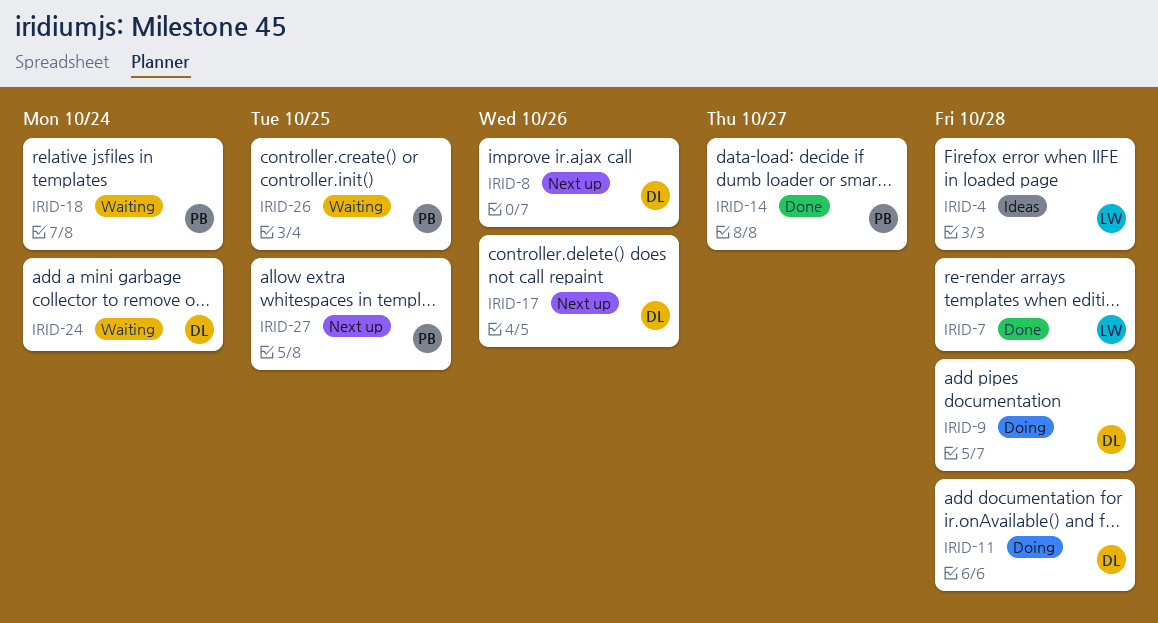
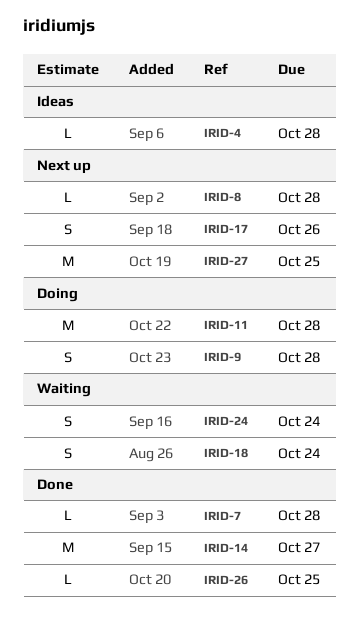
IRID-8, due: Oct 26 -> Oct 28
IRID-26, status: Waiting -> Done

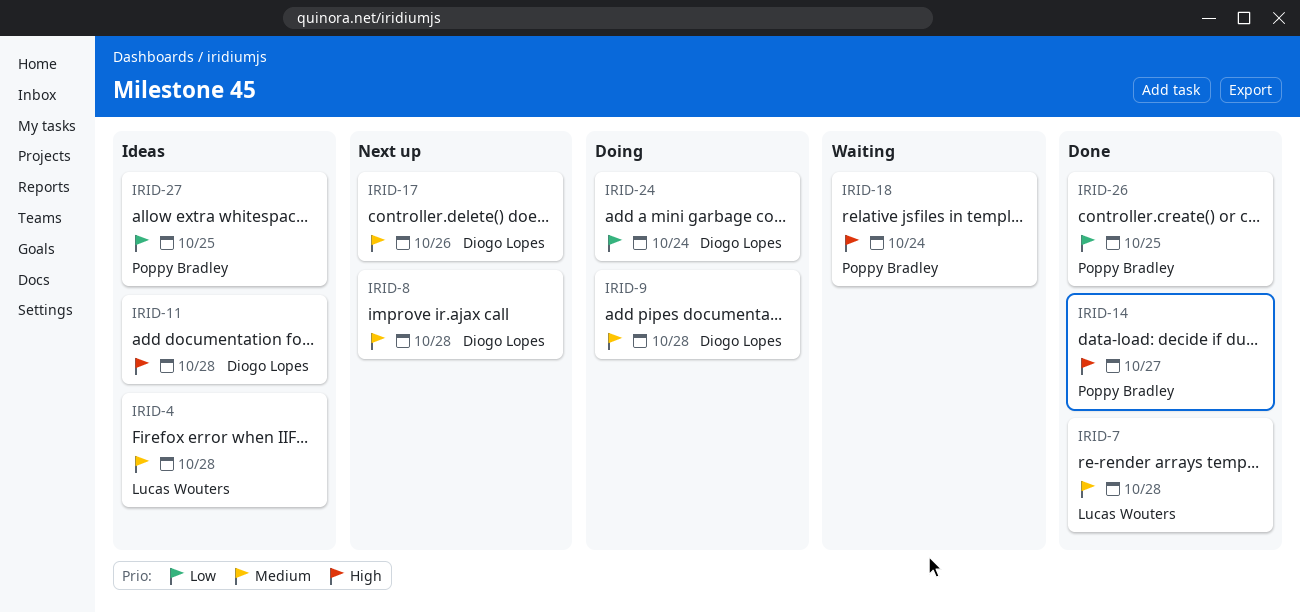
IRID-11, status: Doing -> Ideas
IRID-24, status: Waiting -> Doing
IRID-27, status: Next up -> Ideas

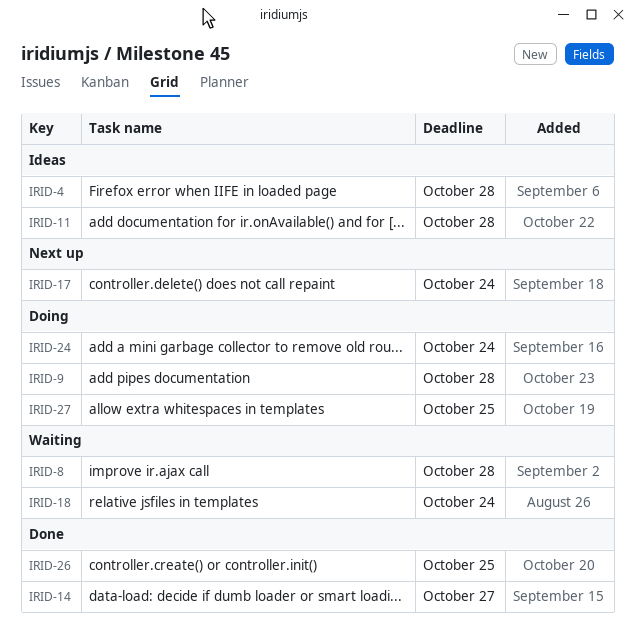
IRID-7: present -> none
IRID-8, status: Next up -> Waiting
IRID-17, due: Oct 26 -> Oct 24
IRID-27, status: Ideas -> Doing

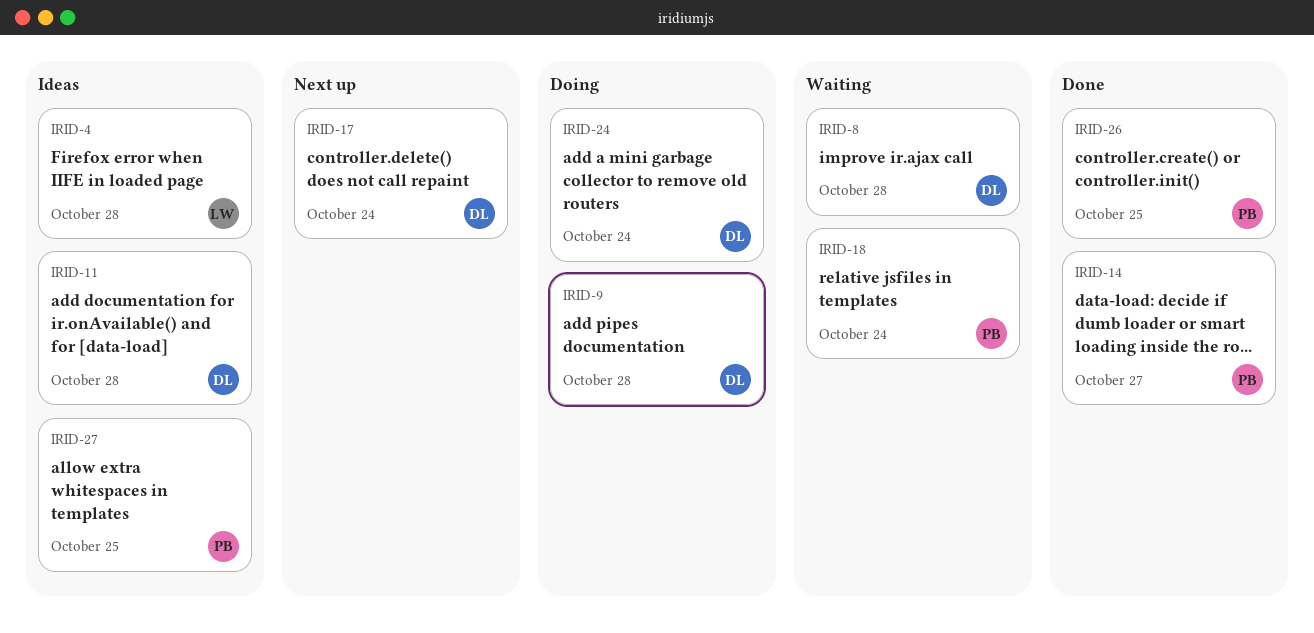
IRID-27, status: Doing -> Ideas

